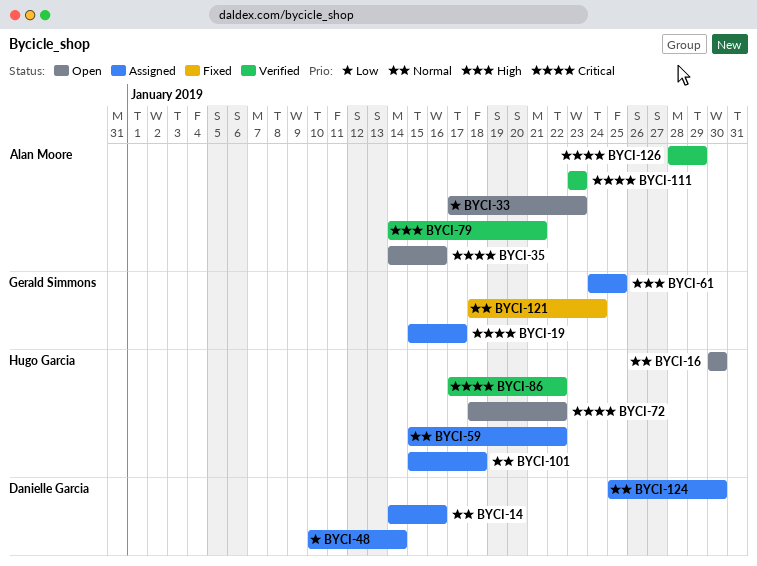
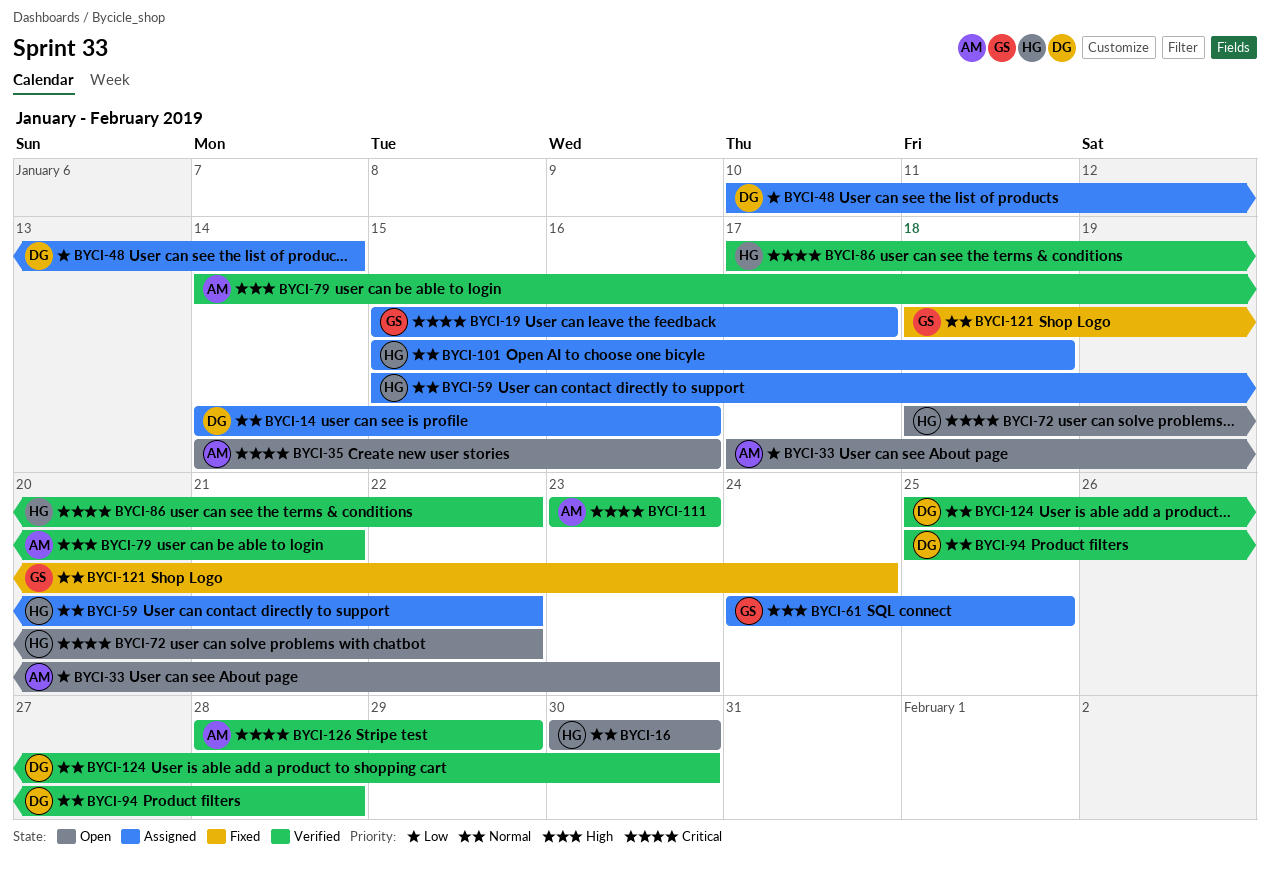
BYCI-94: none -> present
BYCI-124, status: Assigned -> Verified

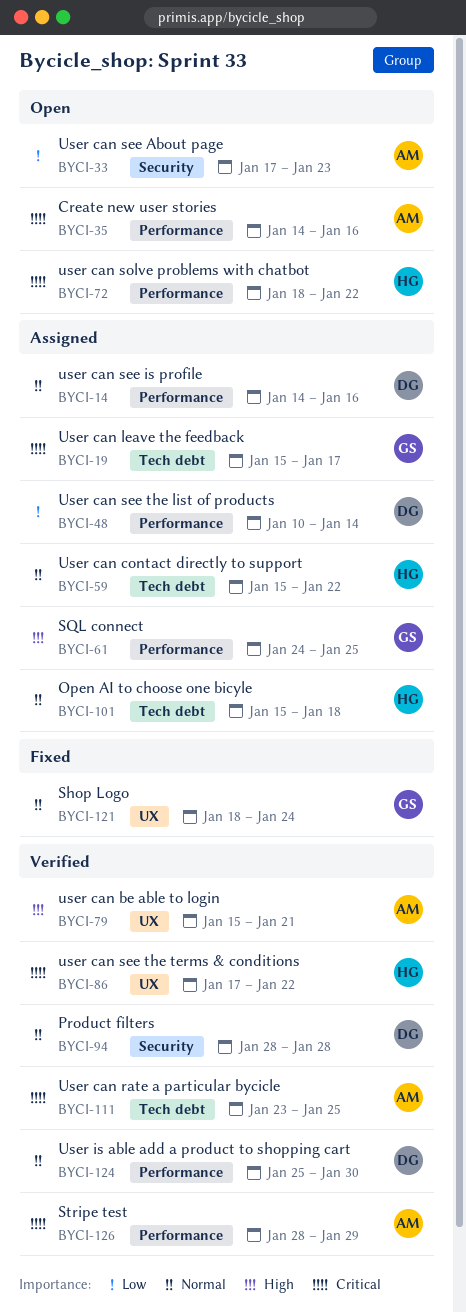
BYCI-16: present -> none
BYCI-79, start: Jan 14 -> Jan 15
BYCI-94, start: Jan 25 -> Jan 28
BYCI-111, due: Jan 23 -> Jan 25

